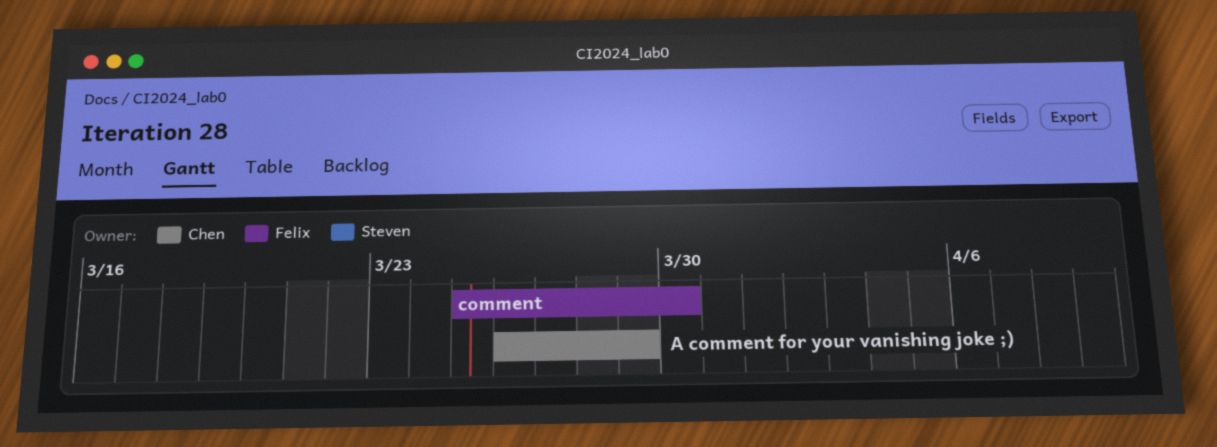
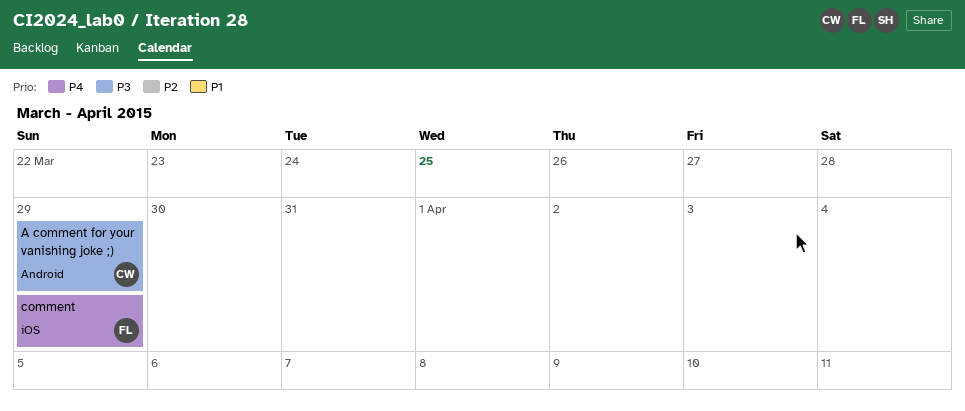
comment, due: Mar 30 -> Mar 29

